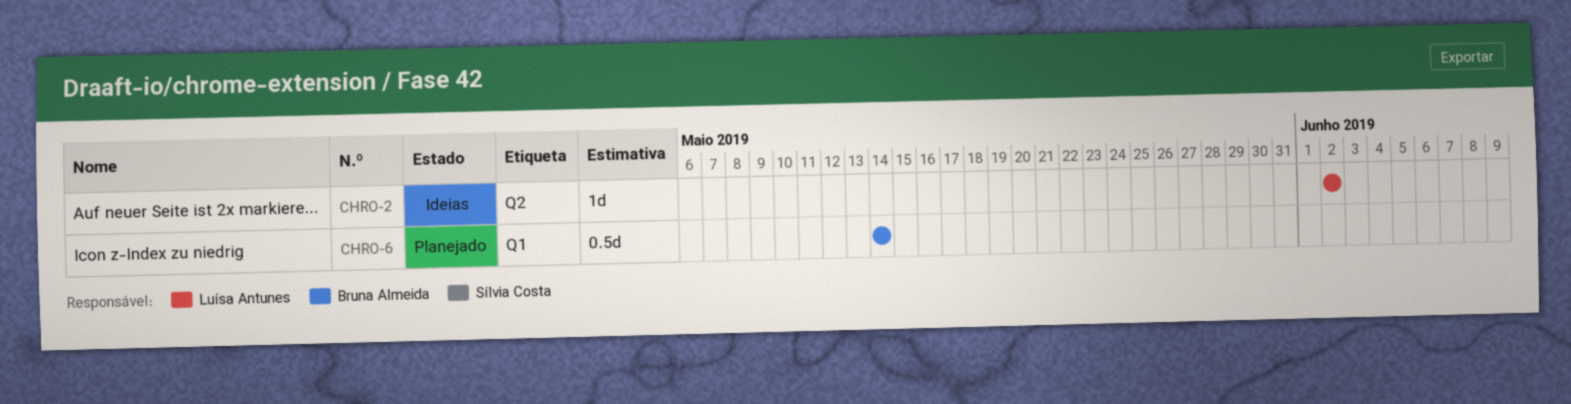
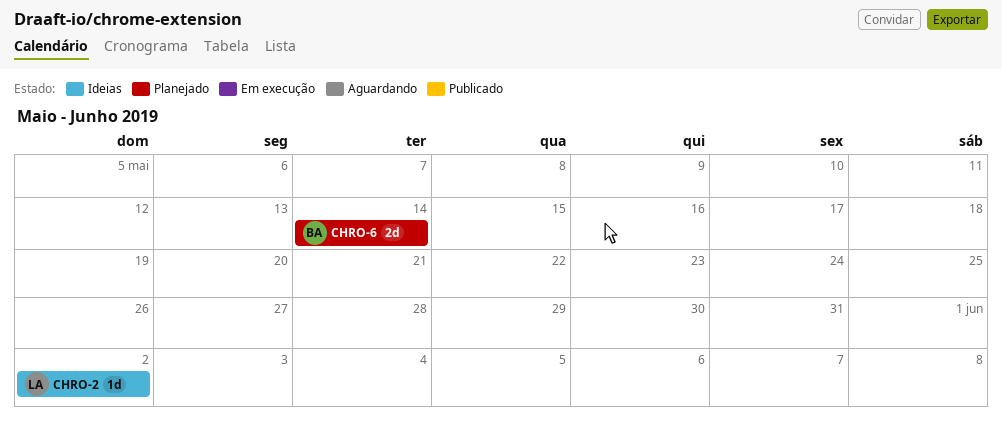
CHRO-6, estimate: 0.5d -> 2d

